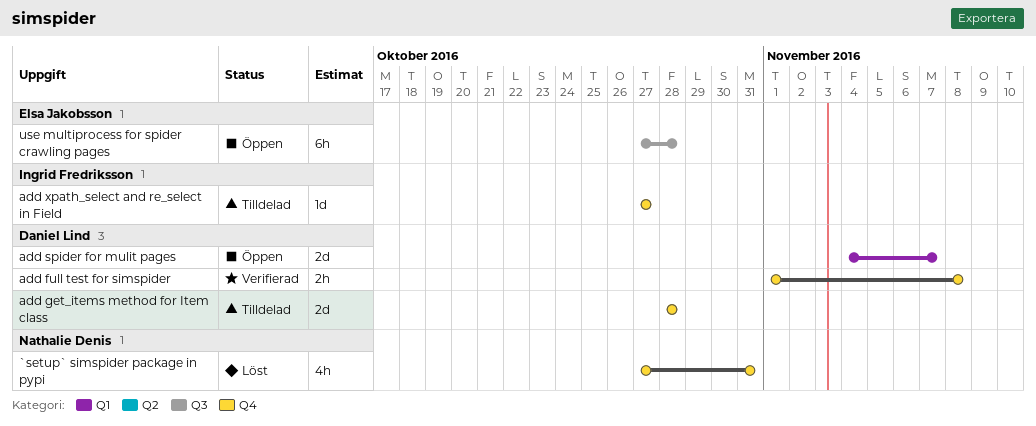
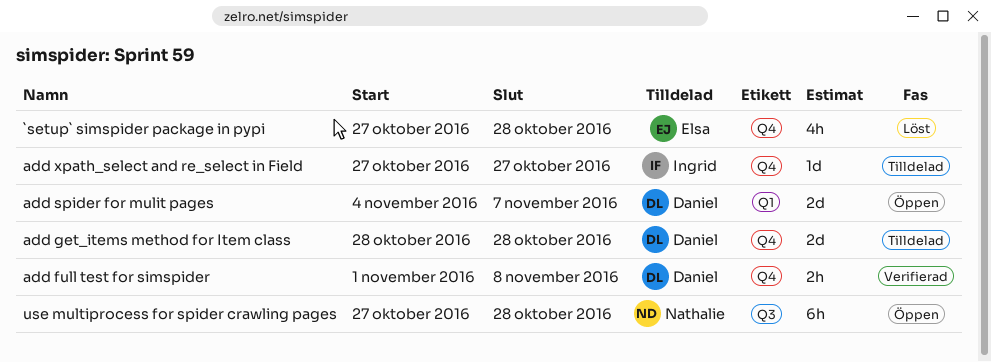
`setup` simspider package in pypi, owner: Nathalie Denis -> Elsa Jakobsson
`setup` simspider package in pypi, due: Oct 31 -> Oct 28
use multiprocess for spider crawling pages, owner: Elsa Jakobsson -> Nathalie Denis

